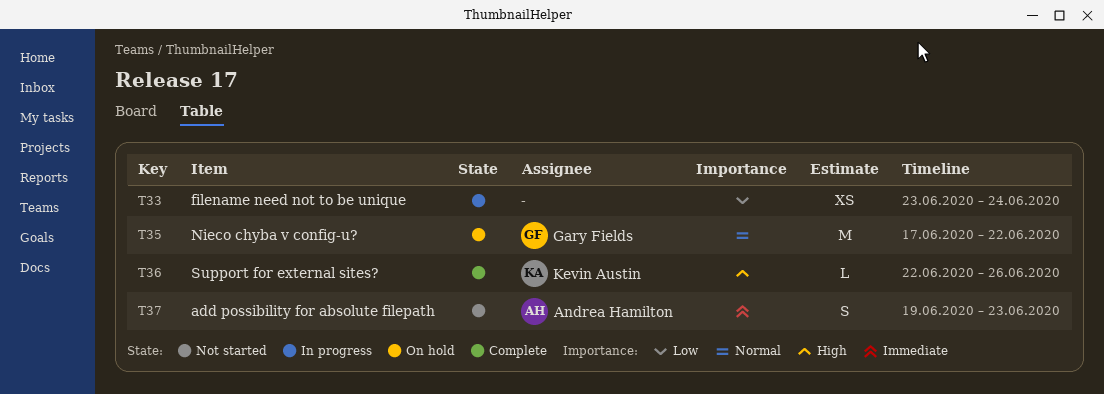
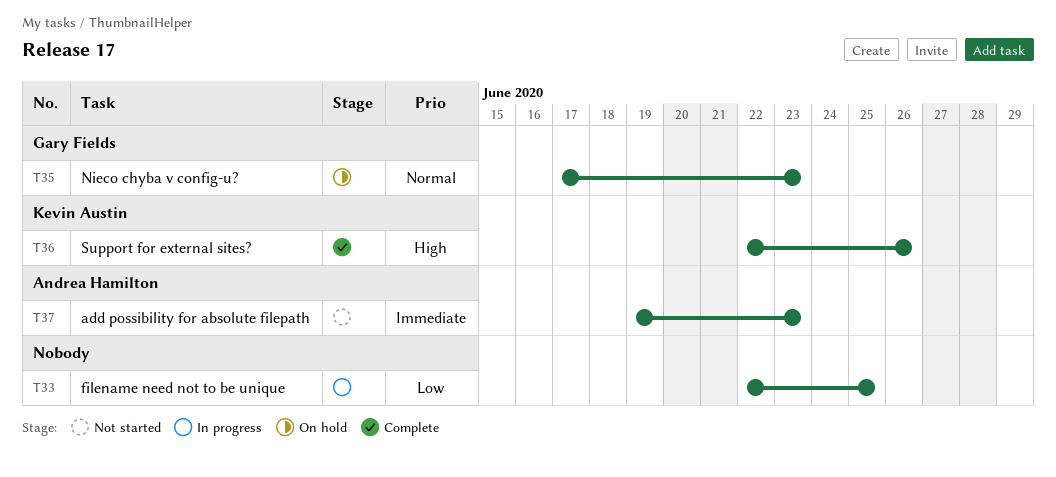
T33, start: Jun 23 -> Jun 22
T33, due: Jun 24 -> Jun 25
T35, due: Jun 22 -> Jun 23

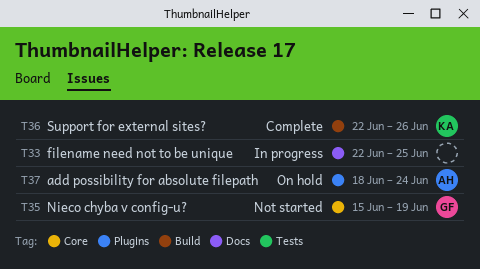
T35, status: On hold -> Not started
T35, start: Jun 17 -> Jun 15
T35, due: Jun 23 -> Jun 19
T37, status: Not started -> On hold
T37, start: Jun 19 -> Jun 18
T37, due: Jun 23 -> Jun 24

